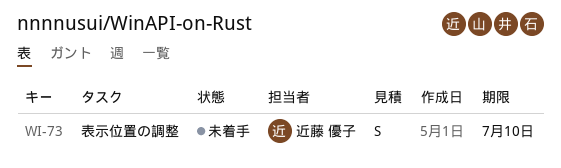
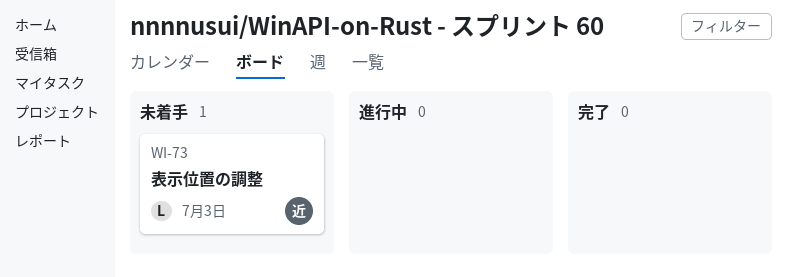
WI-73, estimate: S -> L
WI-73, due: Jul 10 -> Jul 3

